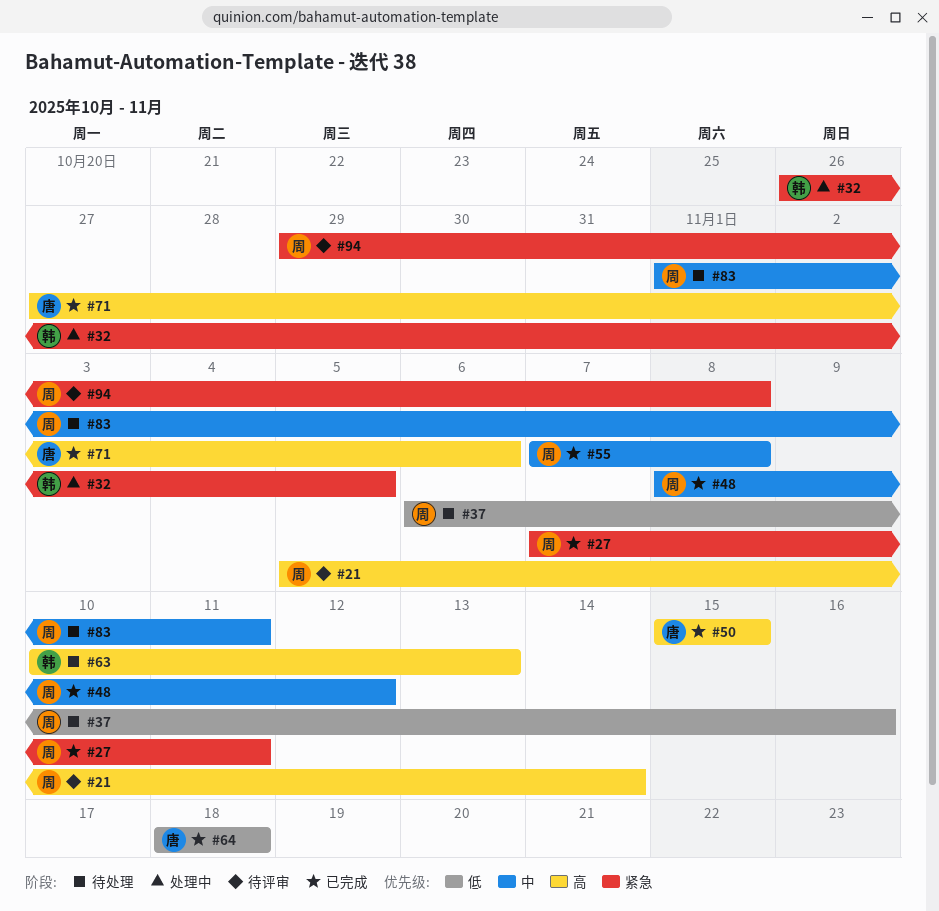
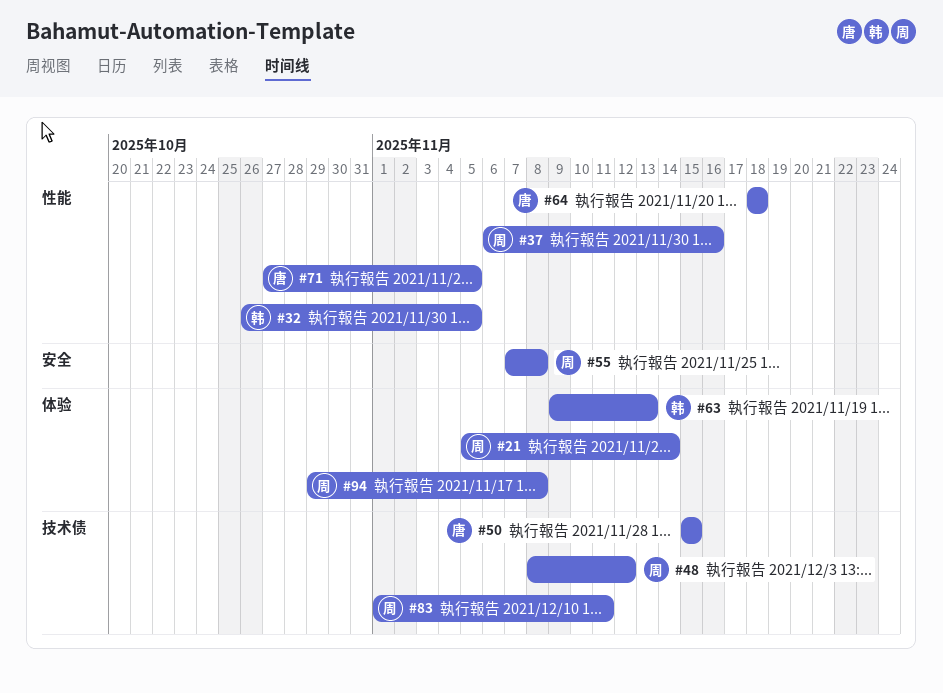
#27: present -> none
#63, start: Nov 10 -> Nov 9
#71, due: Nov 6 -> Nov 5

